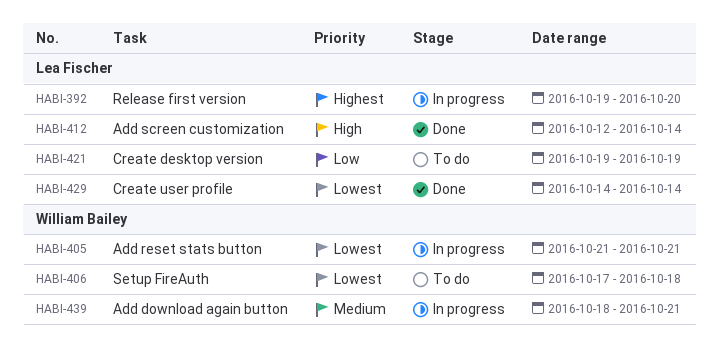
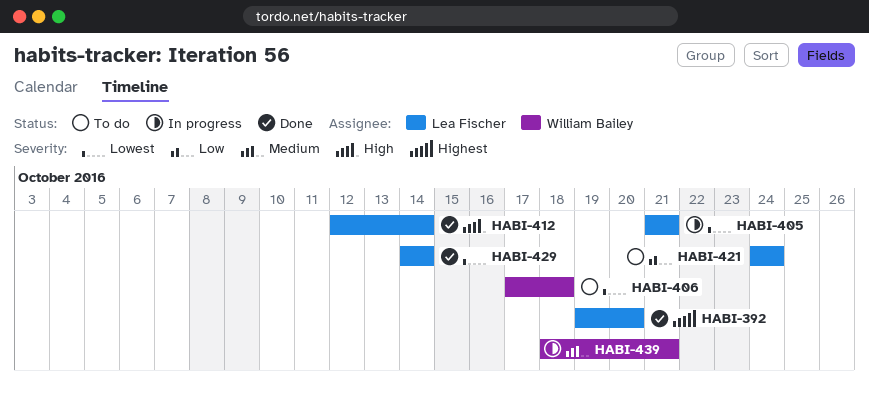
HABI-392, status: In progress -> Done
HABI-405, owner: William Bailey -> Lea Fischer
HABI-421, start: Oct 19 -> Oct 24
HABI-421, due: Oct 19 -> Oct 24

